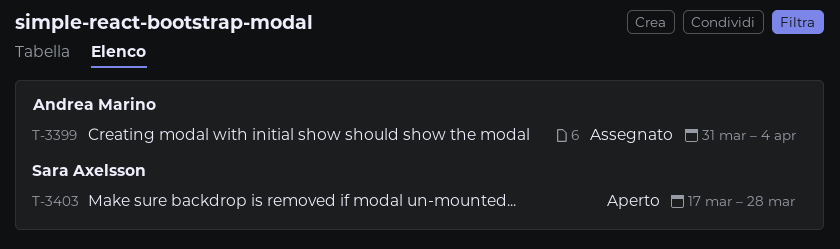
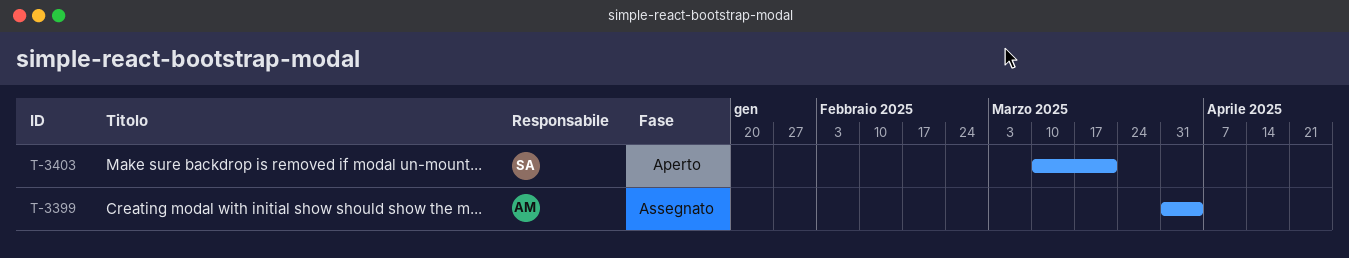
T-3403, start: Mar 17 -> Mar 10
T-3403, due: Mar 28 -> Mar 21

